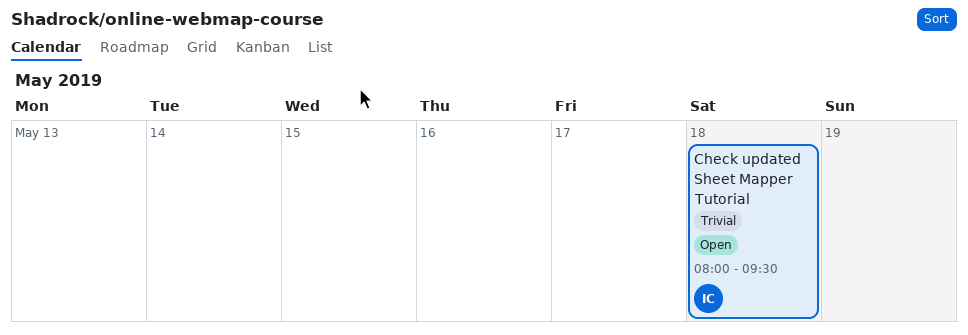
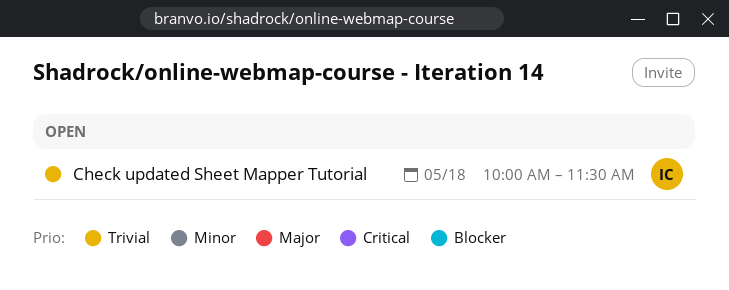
Check updated Sheet Mapper Tutorial, begins: 08:00 -> 10:00
Check updated Sheet Mapper Tutorial, ends: 09:30 -> 11:30

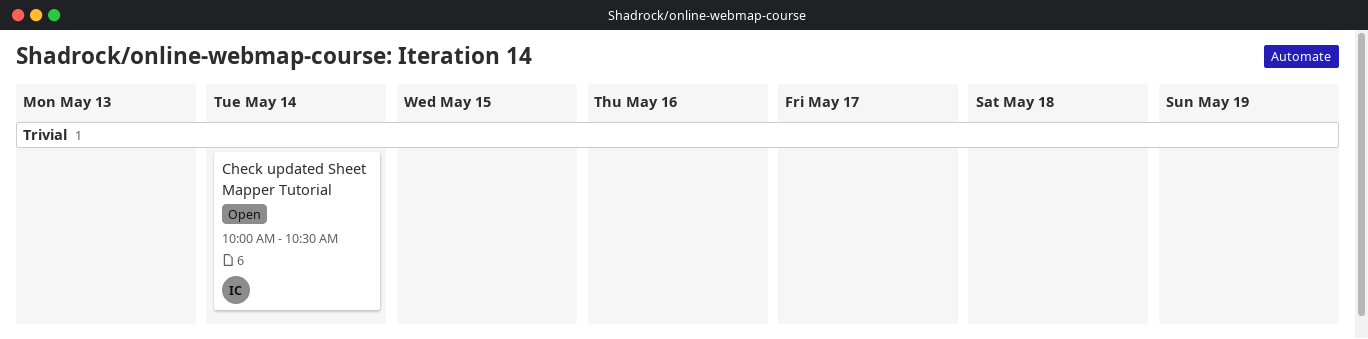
Check updated Sheet Mapper Tutorial, day: May 18 -> May 14
Check updated Sheet Mapper Tutorial, ends: 11:30 -> 10:30

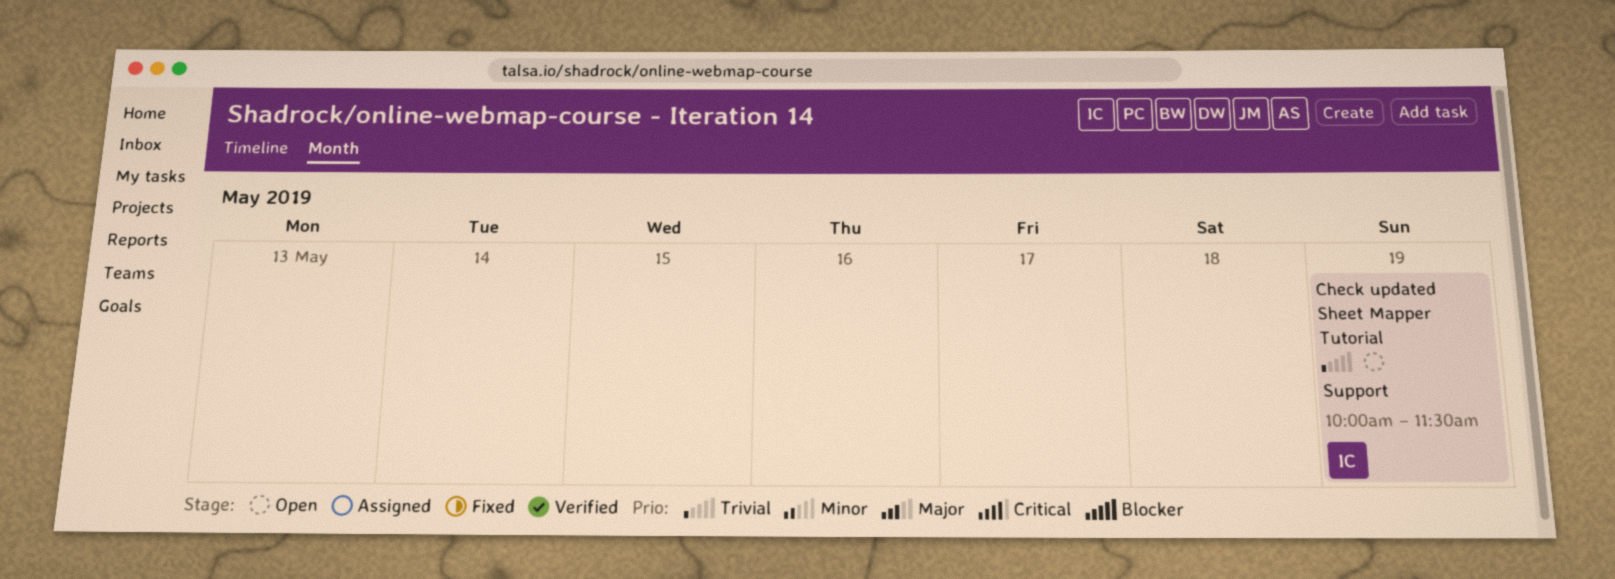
Check updated Sheet Mapper Tutorial, day: May 14 -> May 19
Check updated Sheet Mapper Tutorial, ends: 10:30 -> 11:30

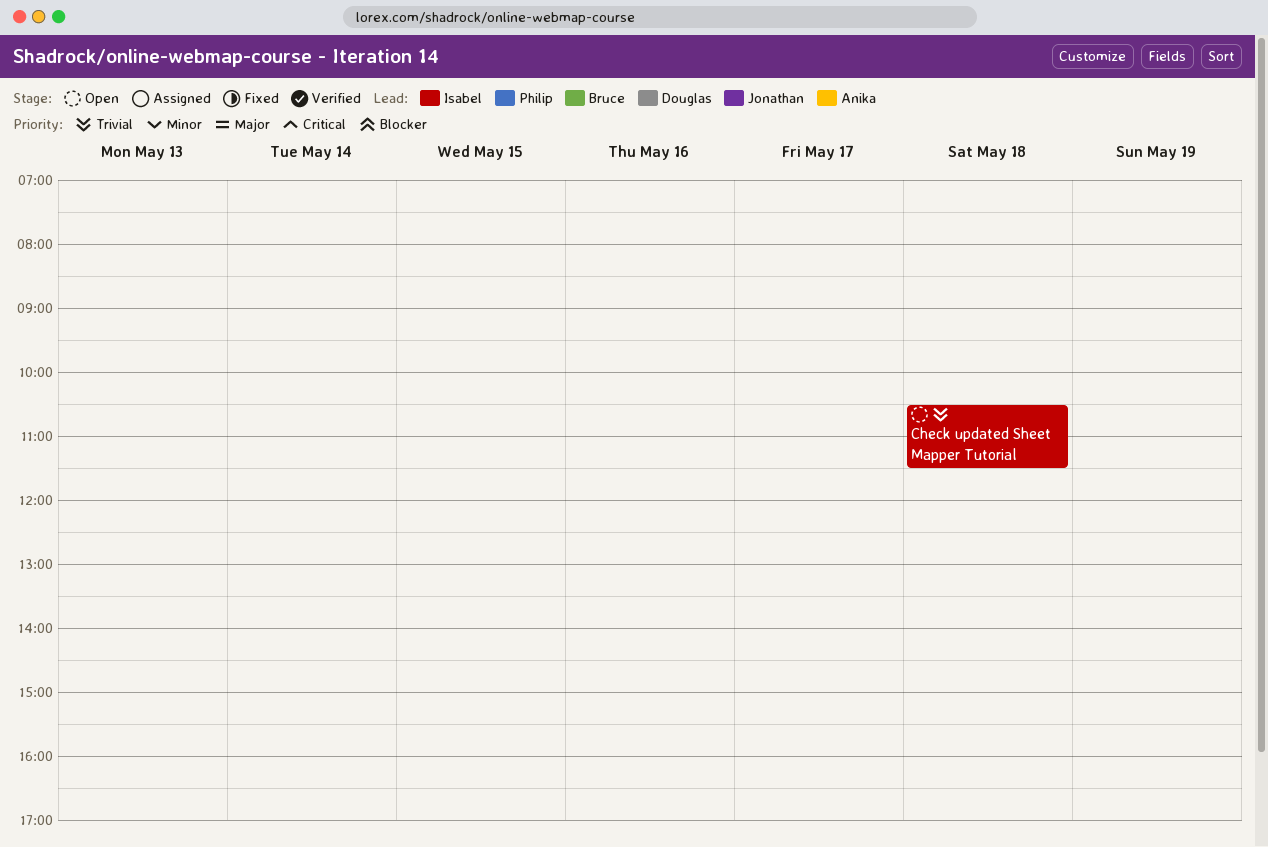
Check updated Sheet Mapper Tutorial, day: May 19 -> May 18
Check updated Sheet Mapper Tutorial, begins: 10:00 -> 10:30

